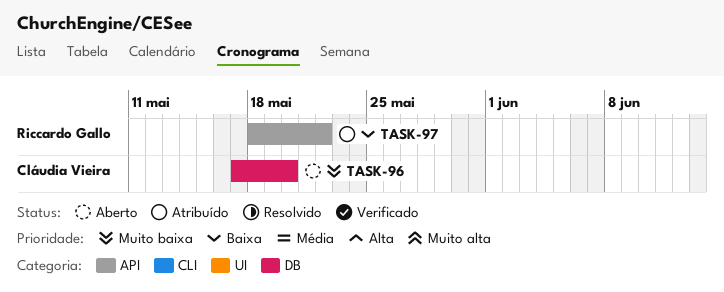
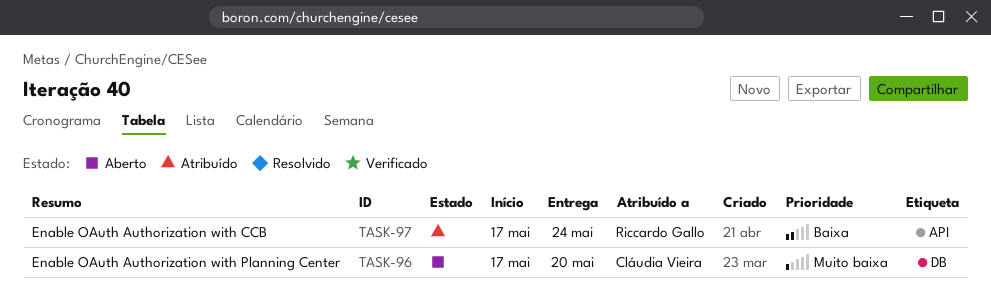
TASK-97, start: May 18 -> May 17
TASK-97, due: May 22 -> May 24

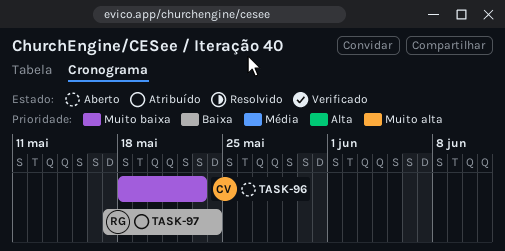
TASK-96, start: May 17 -> May 18
TASK-96, due: May 20 -> May 23

